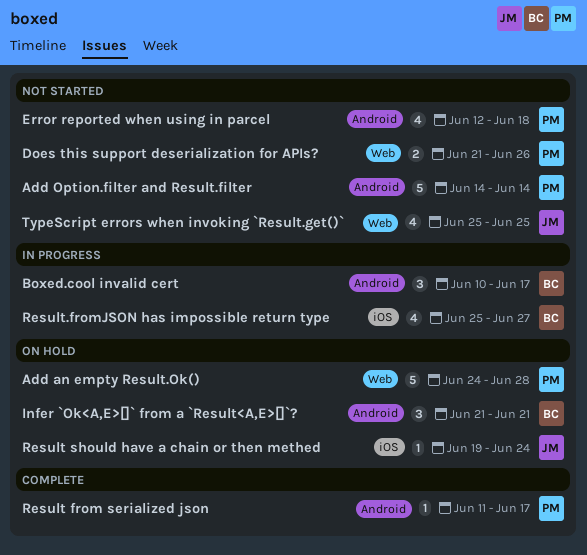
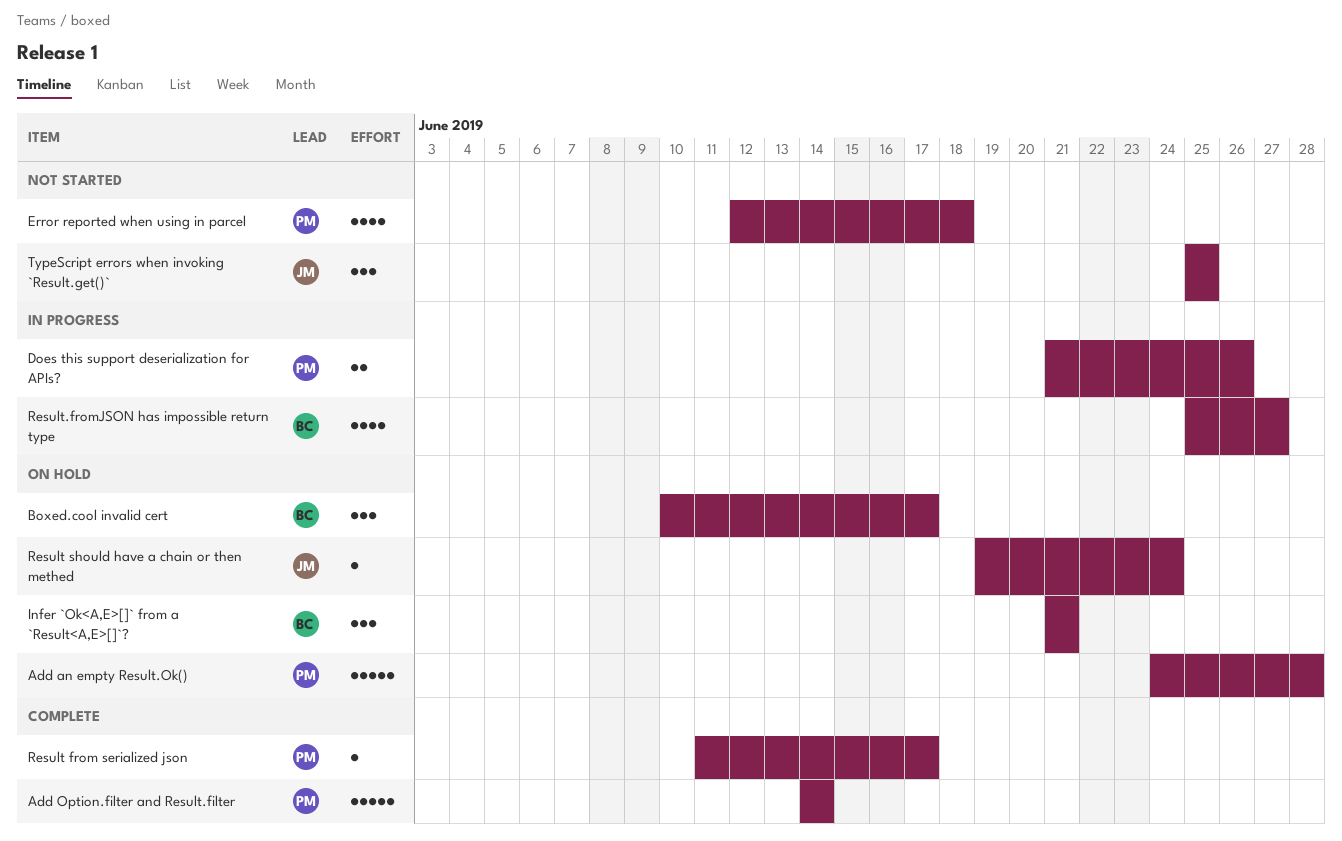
Add Option.filter and Result.filter, status: Not started -> Complete
Boxed.cool invalid cert, status: In progress -> On hold
Does this support deserialization for APIs?, status: Not started -> In progress
TypeScript errors when invoking `Result.get()`, estimate: 4 -> 3

